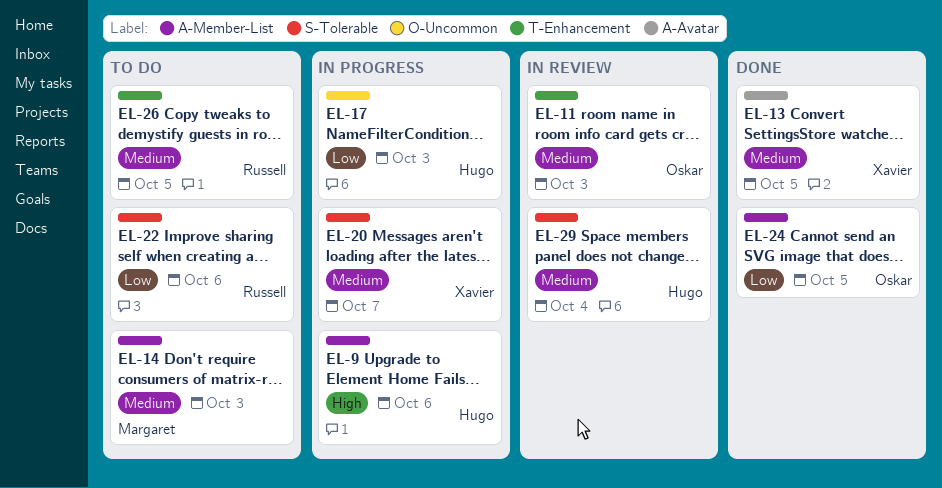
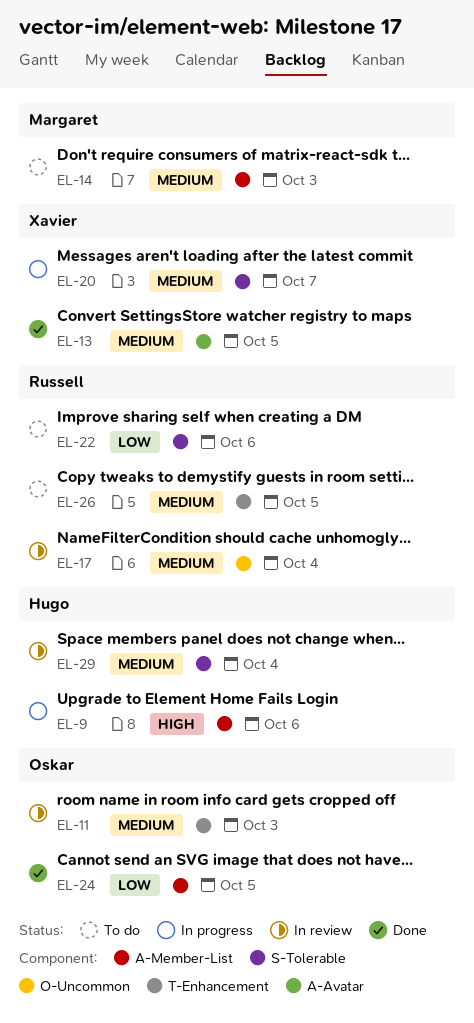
EL-17, status: In progress -> In review
EL-17, owner: Hugo -> Russell
EL-17, priority: Low -> Medium
EL-17, due: Oct 3 -> Oct 4

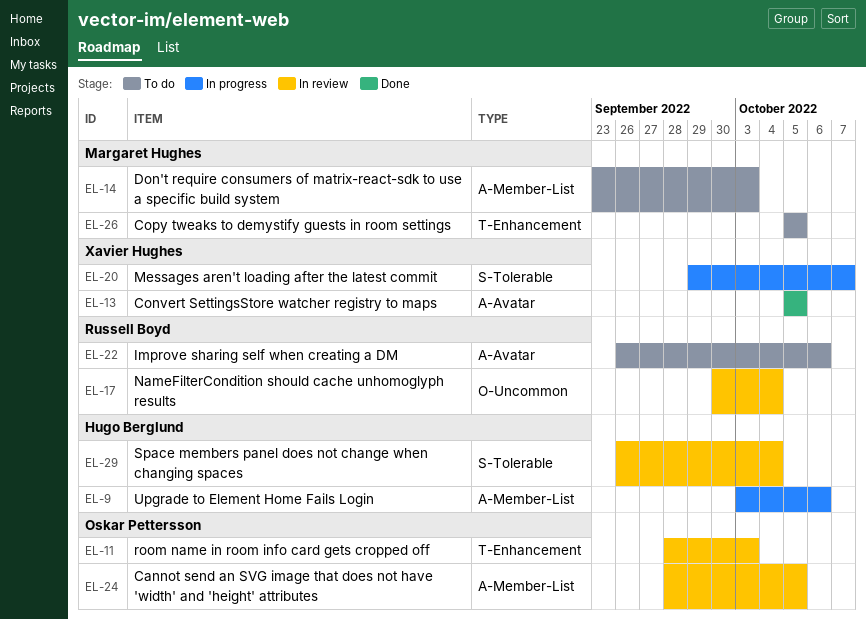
EL-22, label: S-Tolerable -> A-Avatar
EL-24, status: Done -> In review
EL-26, owner: Russell Boyd -> Margaret Hughes

